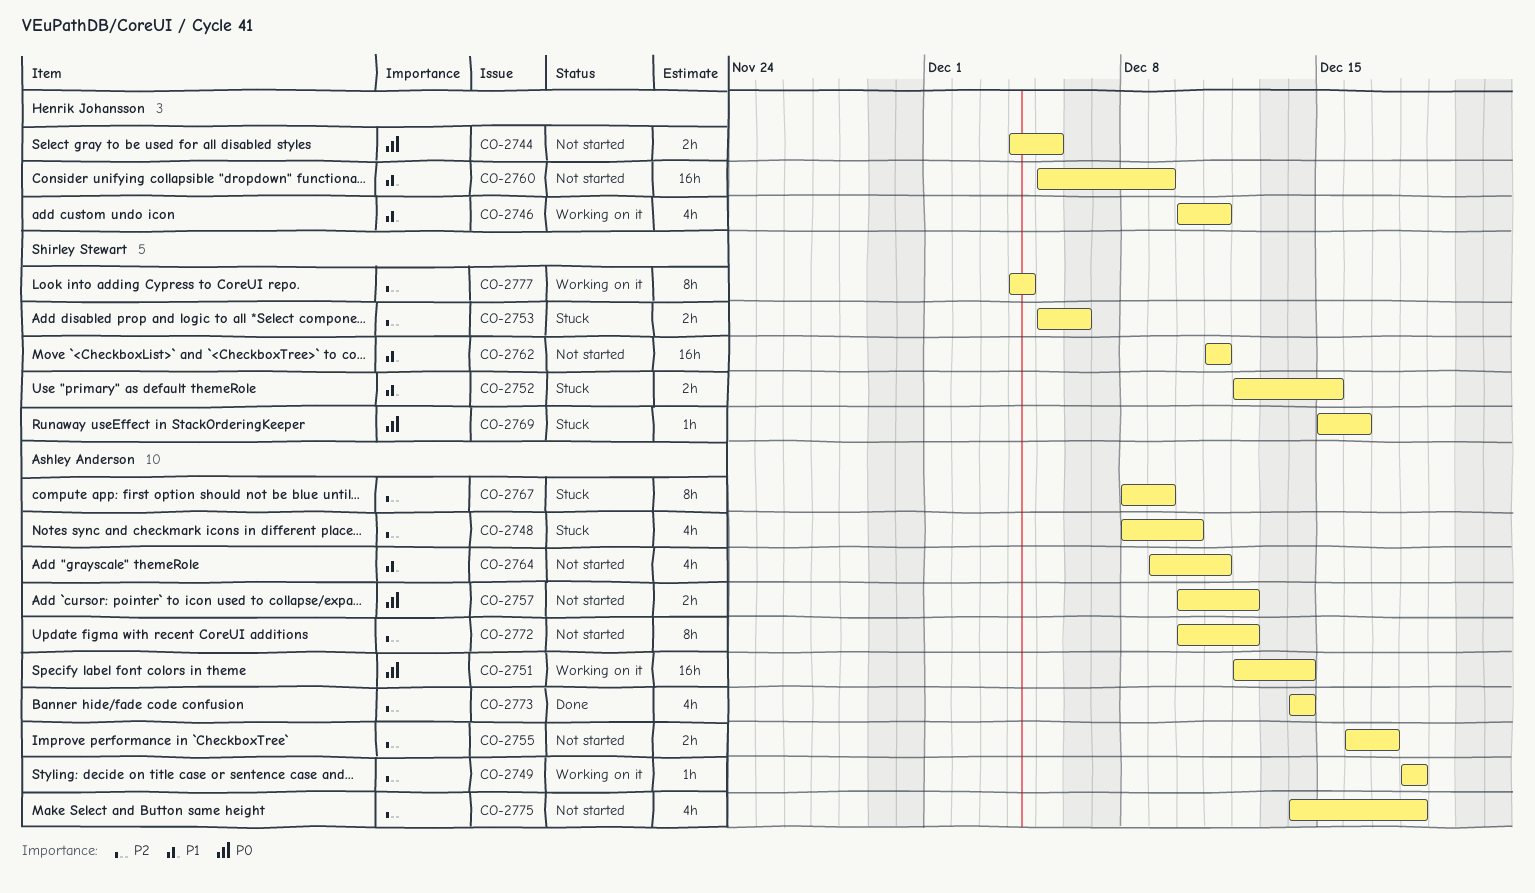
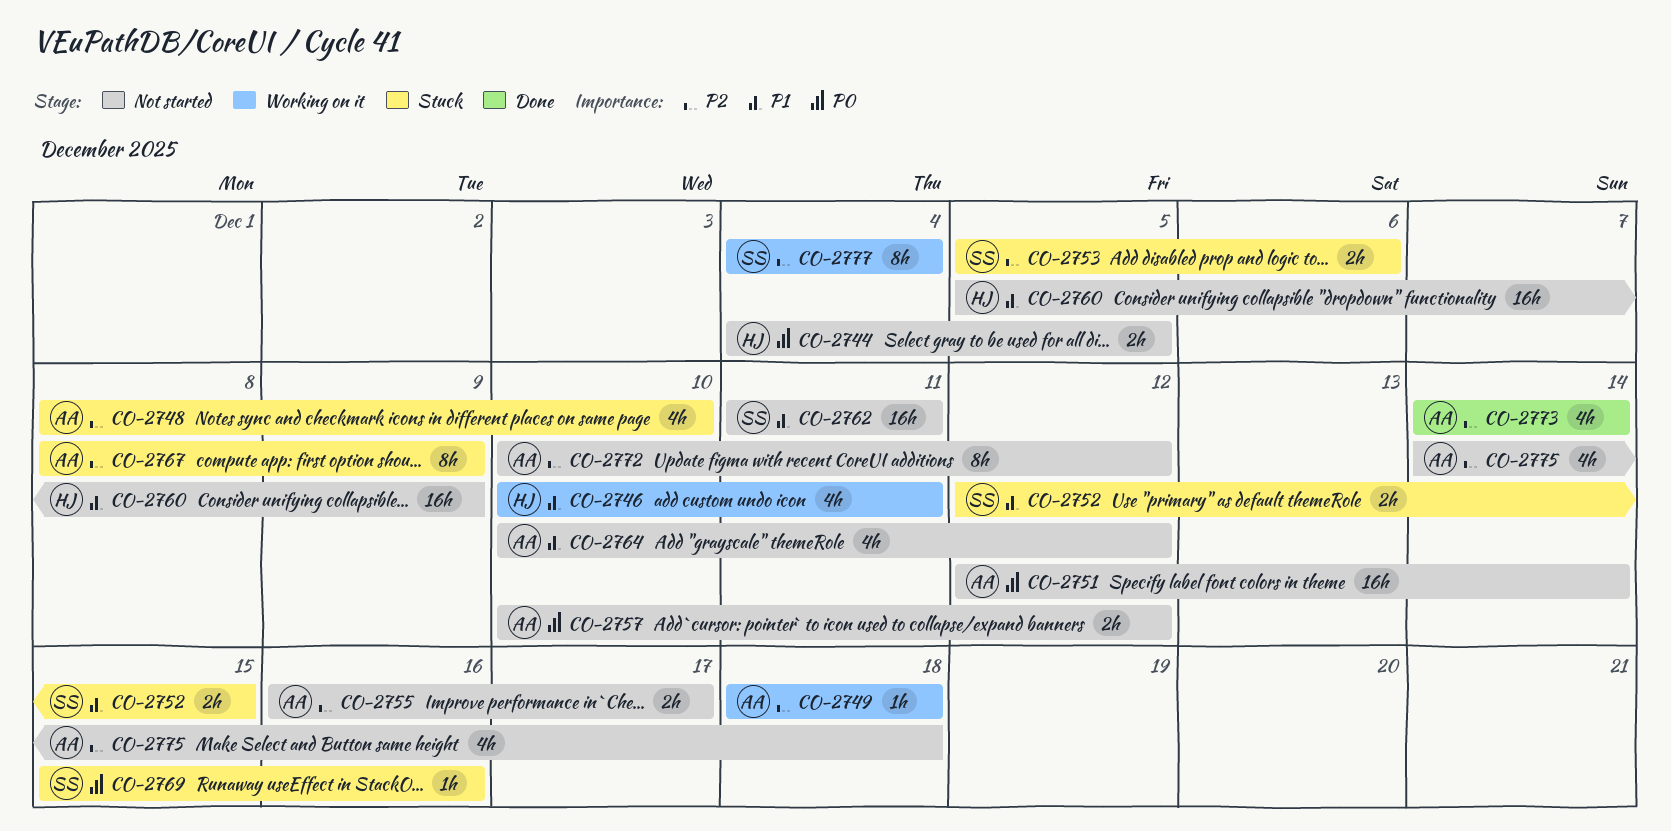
CO-2751, status: Working on it -> Not started
CO-2764, start: Dec 9 -> Dec 10
CO-2764, due: Dec 11 -> Dec 12

